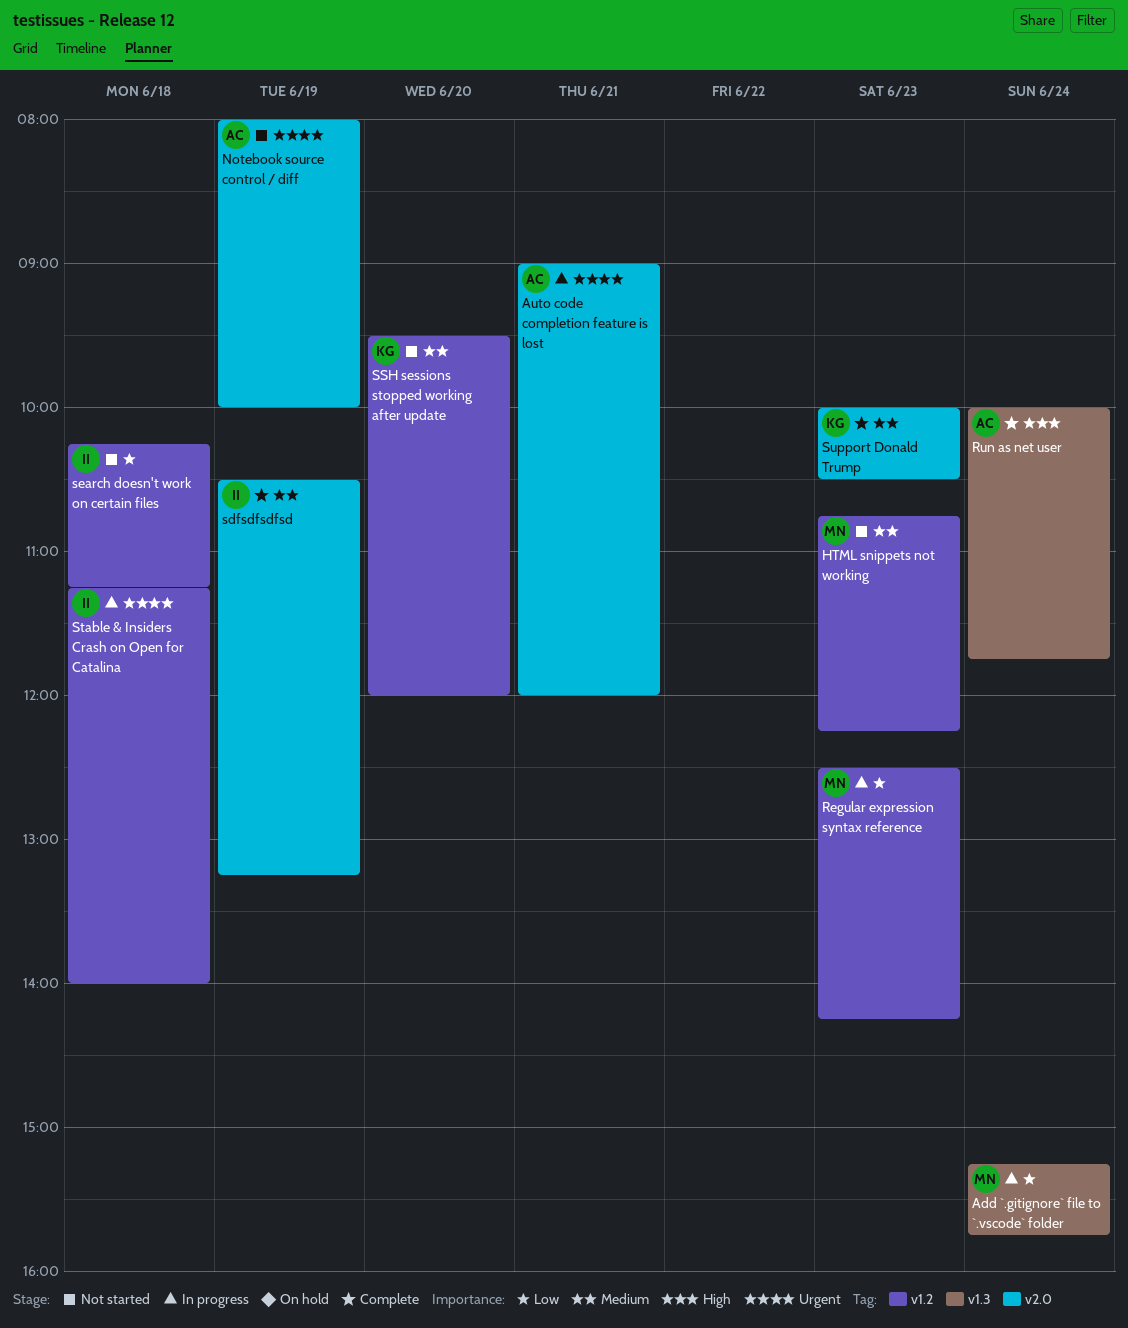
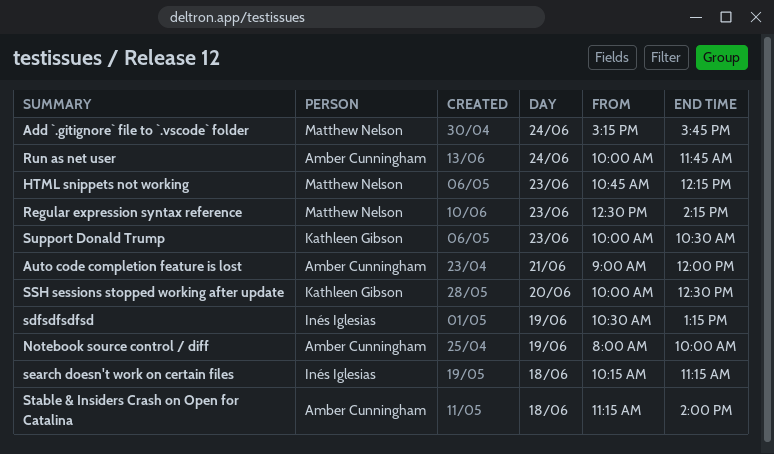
SSH sessions stopped working after update, begins: 09:30 -> 10:00
SSH sessions stopped working after update, ends: 12:00 -> 12:30
Stable & Insiders Crash on Open for Catalina, owner: Inés Iglesias -> Amber Cunningham

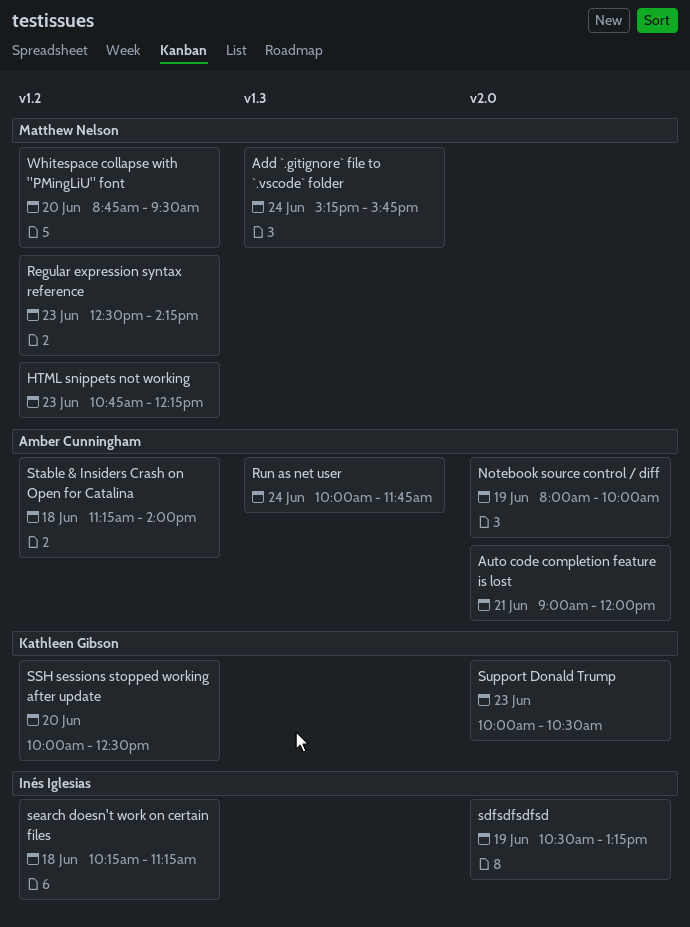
Whitespace collapse with "PMingLiU" font: none -> present

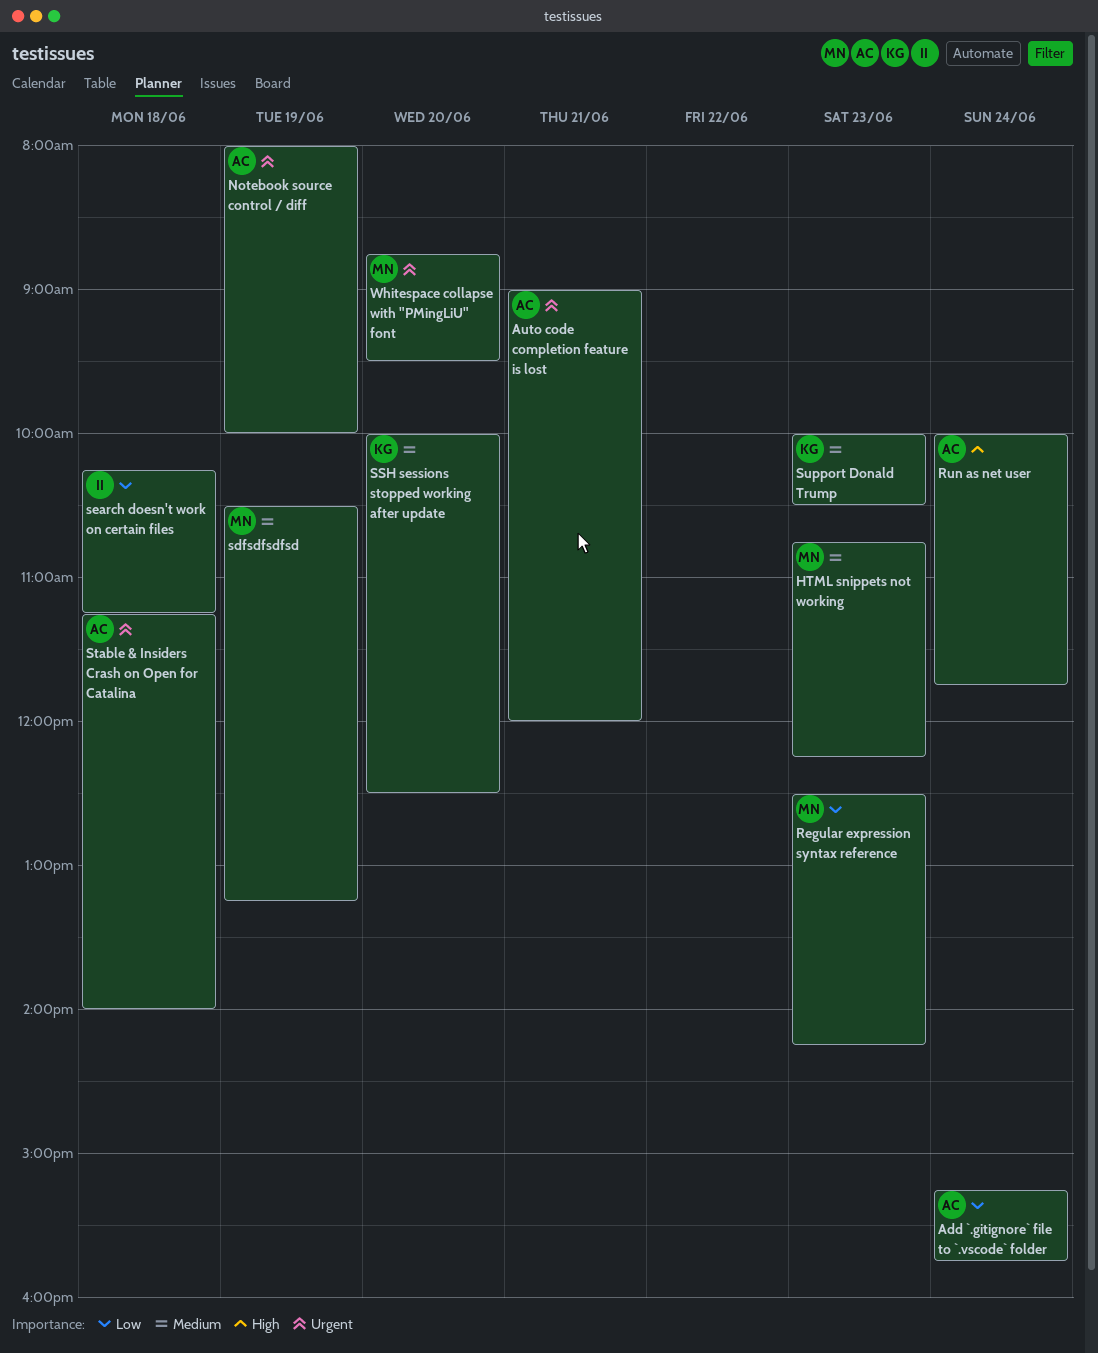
Add `.gitignore` file to `.vscode` folder, owner: Matthew Nelson -> Amber Cunningham
sdfsdfsdfsd, owner: Inés Iglesias -> Matthew Nelson

